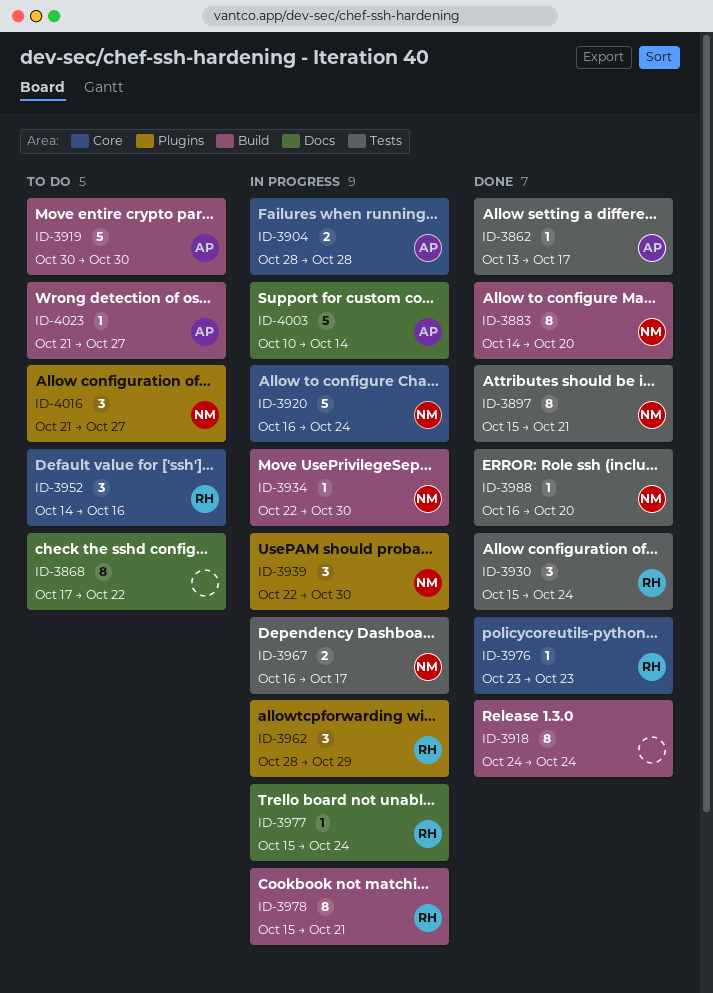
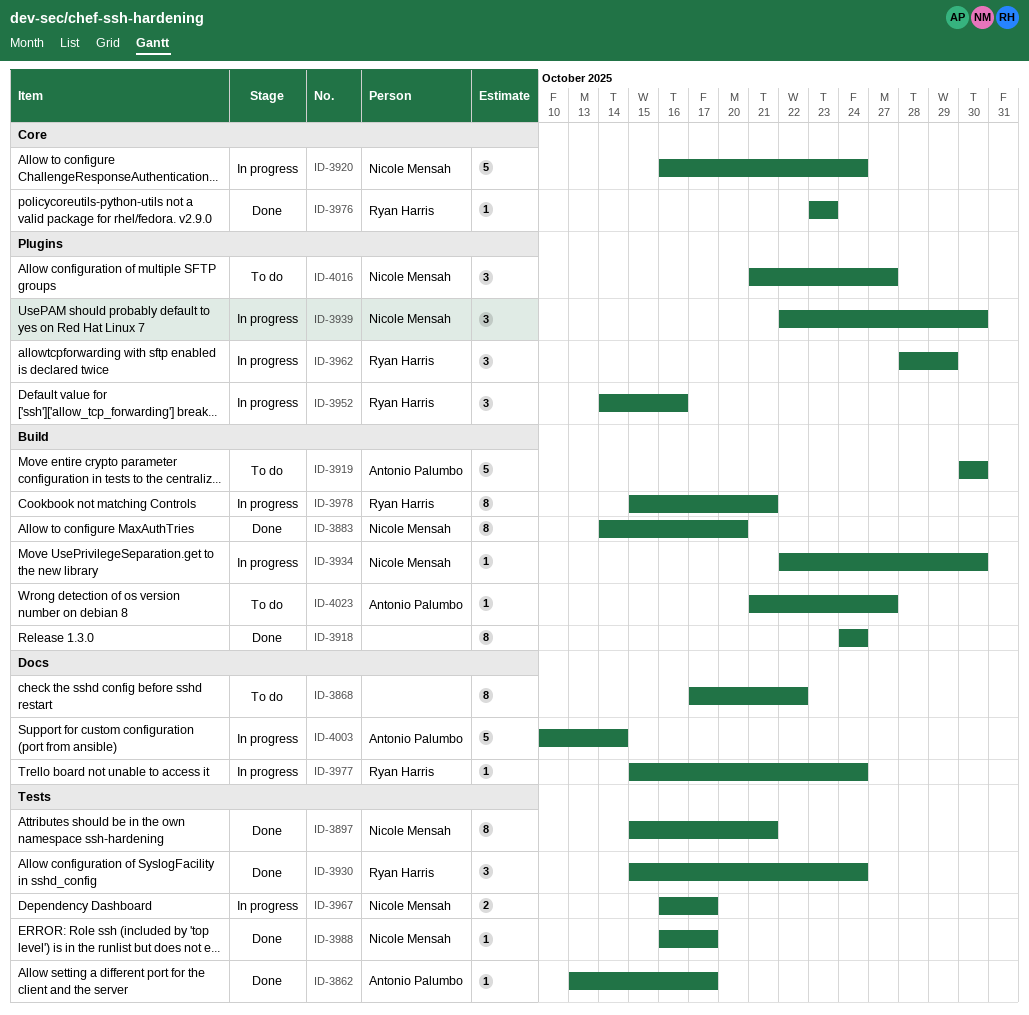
ID-3904: present -> none
ID-3952, status: To do -> In progress
ID-3952, label: Core -> Plugins
ID-3988, due: Oct 20 -> Oct 17

